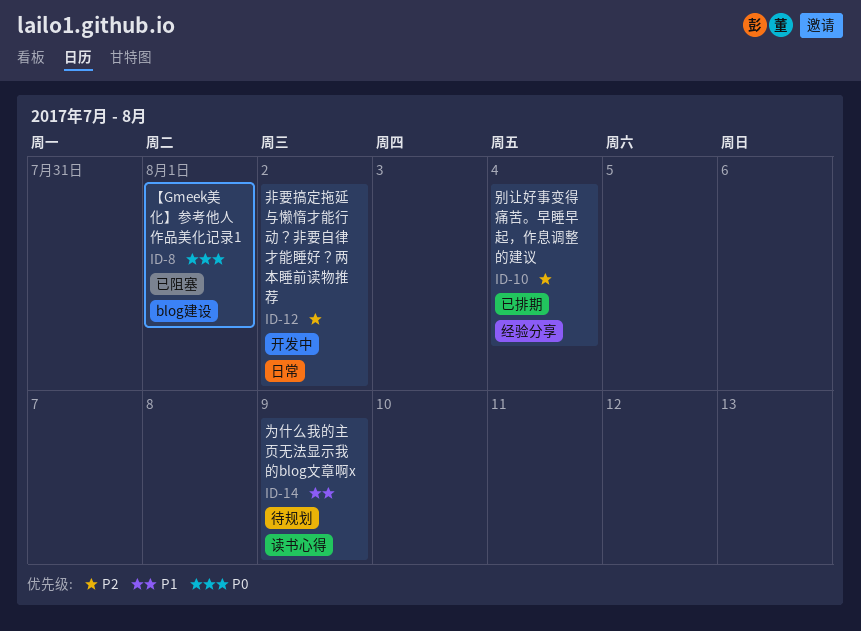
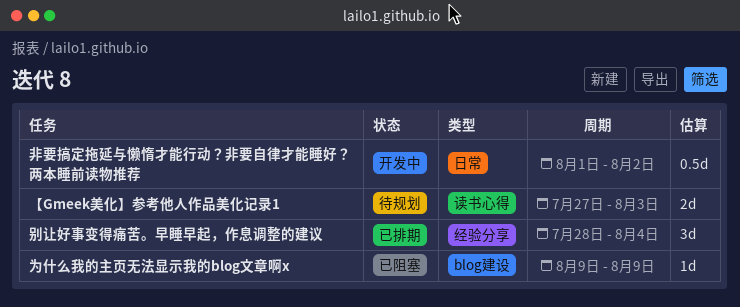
【Gmeek美化】参考他人作品美化记录1, status: 已阻塞 -> 待规划
【Gmeek美化】参考他人作品美化记录1, label: blog建设 -> 读书心得
【Gmeek美化】参考他人作品美化记录1, due: Aug 1 -> Aug 3
为什么我的主页无法显示我的blog文章啊x, status: 待规划 -> 已阻塞
为什么我的主页无法显示我的blog文章啊x, label: 读书心得 -> blog建设

